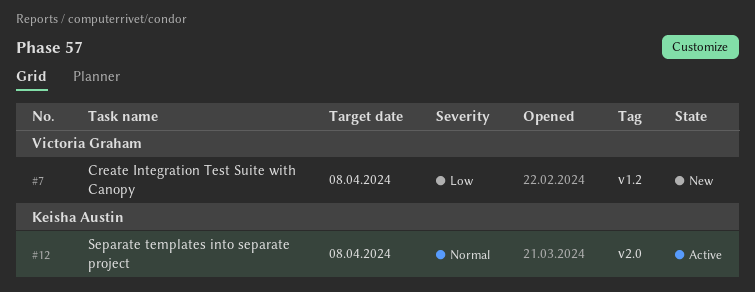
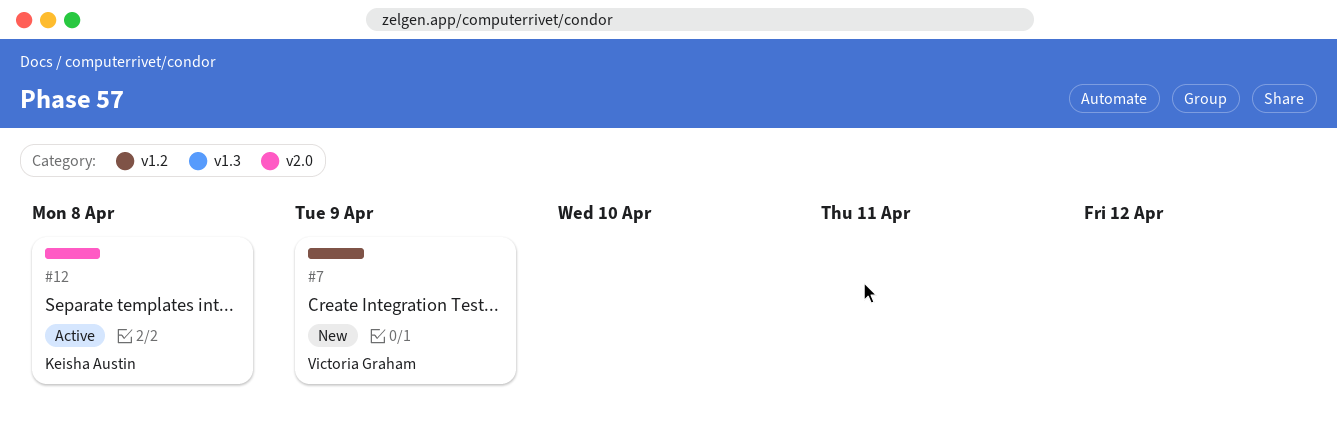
#7, due: Apr 8 -> Apr 9

